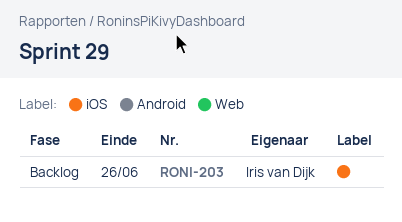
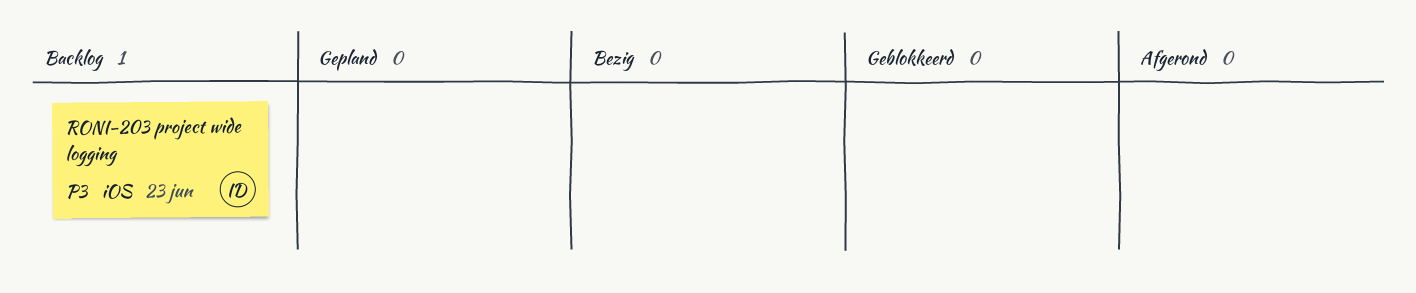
RONI-203, due: Jun 26 -> Jun 23

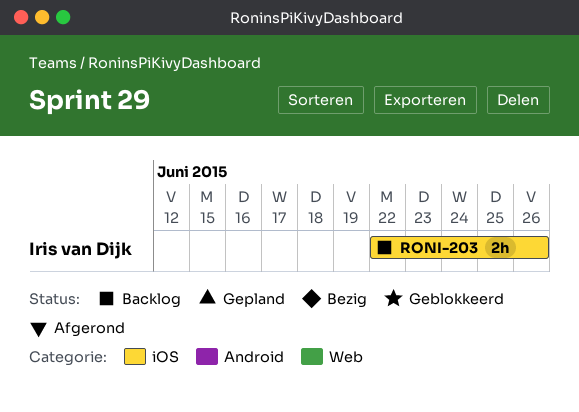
RONI-203, due: Jun 23 -> Jun 26

